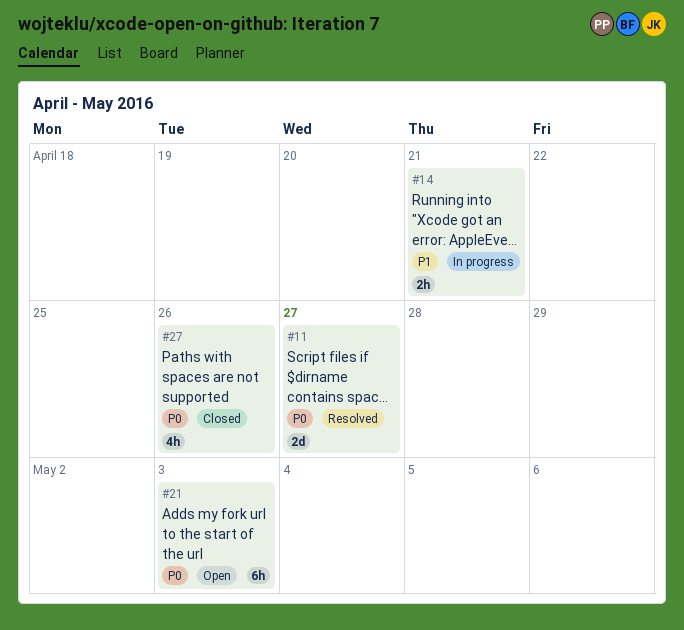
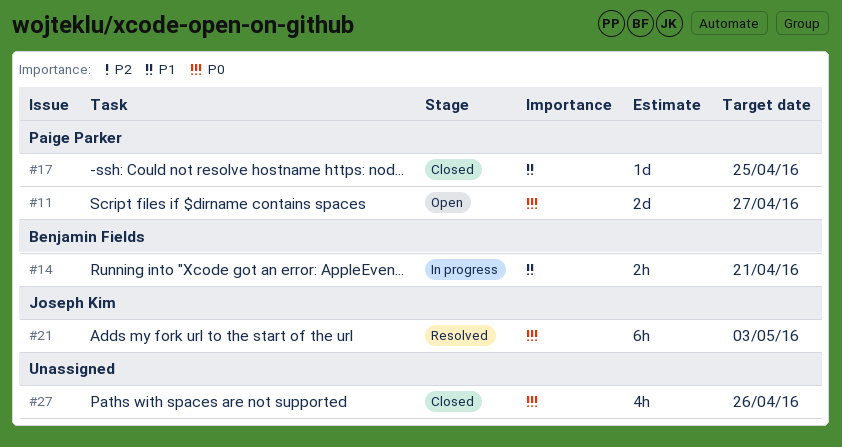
#11, status: Resolved -> Open
#17: none -> present
#21, status: Open -> Resolved

